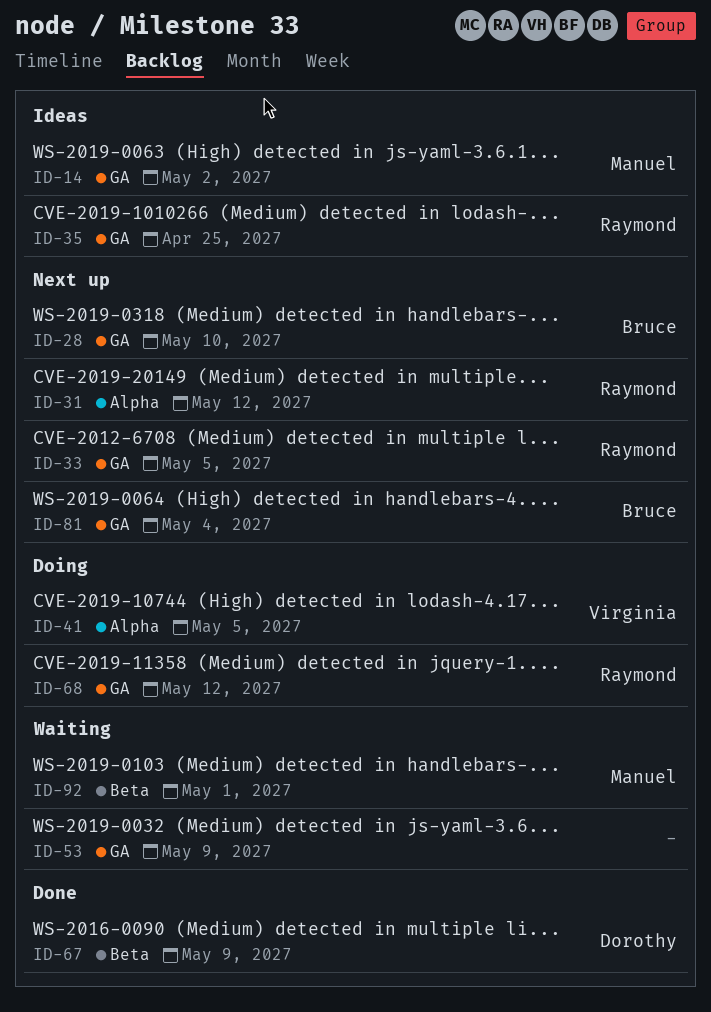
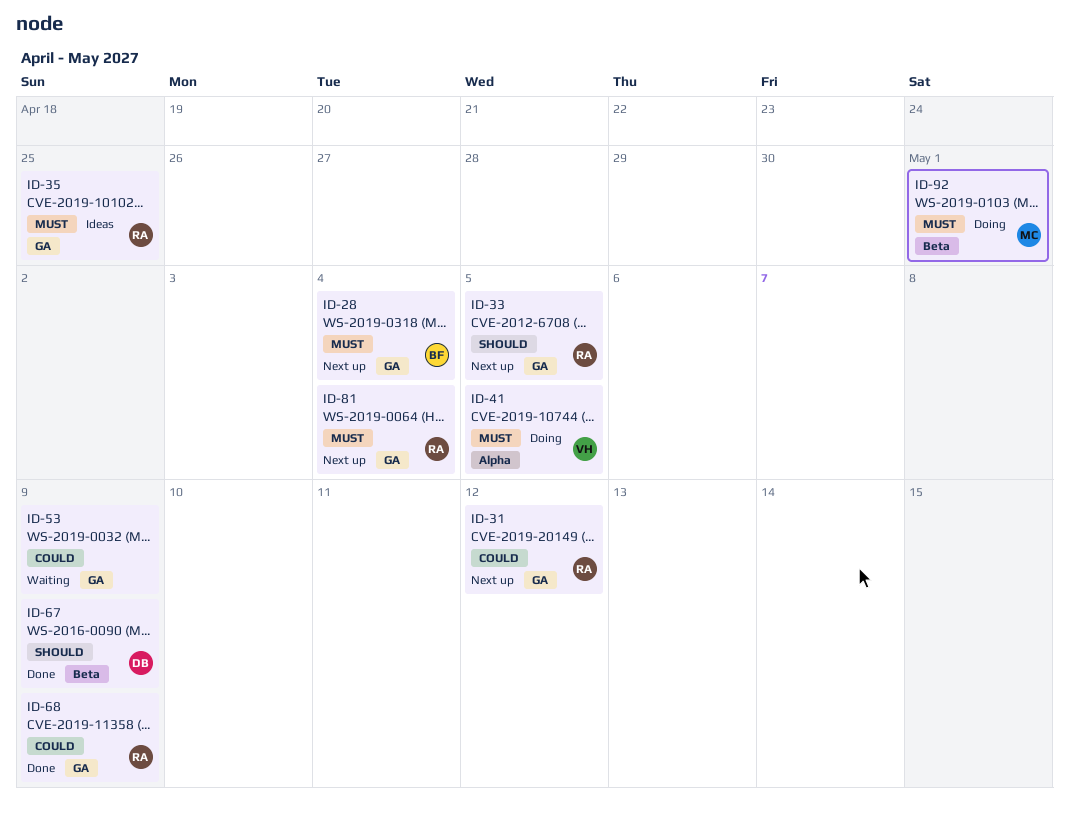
ID-14: present -> none
ID-28, due: May 10 -> May 4
ID-31, label: Alpha -> GA
ID-68, status: Doing -> Done
ID-68, due: May 12 -> May 9
ID-81, owner: Bruce -> Raymond
ID-92, status: Waiting -> Doing

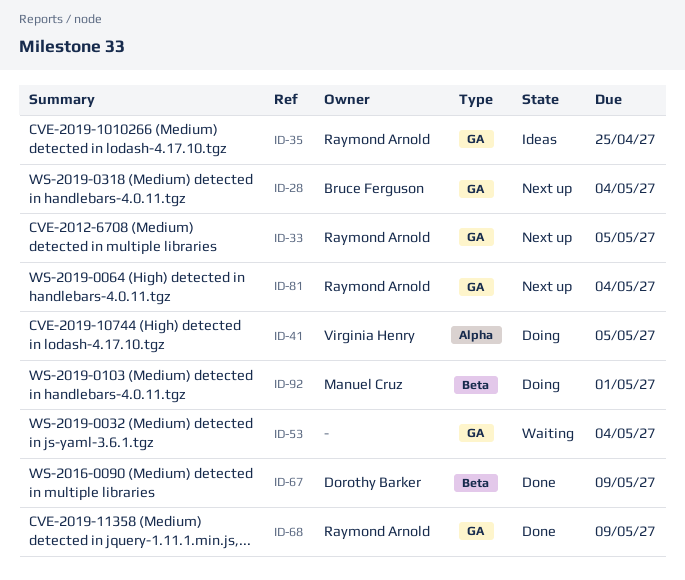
ID-31: present -> none
ID-53, due: May 9 -> May 4

